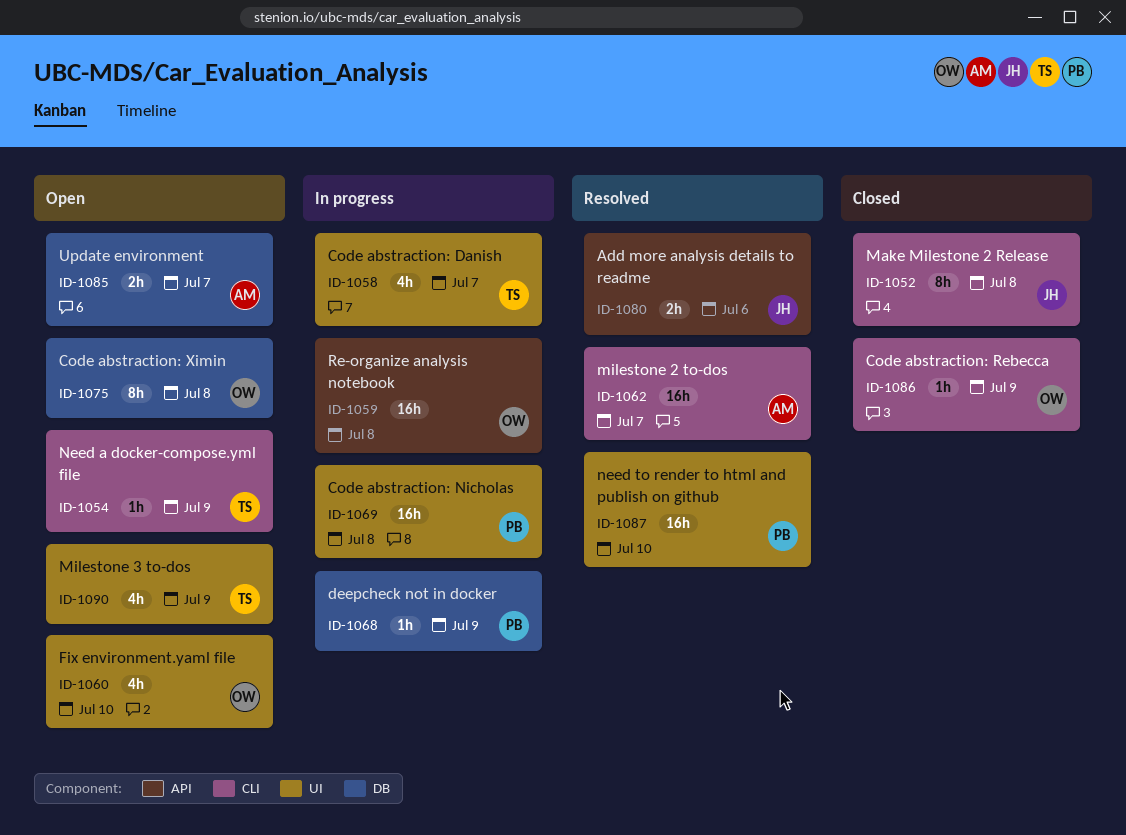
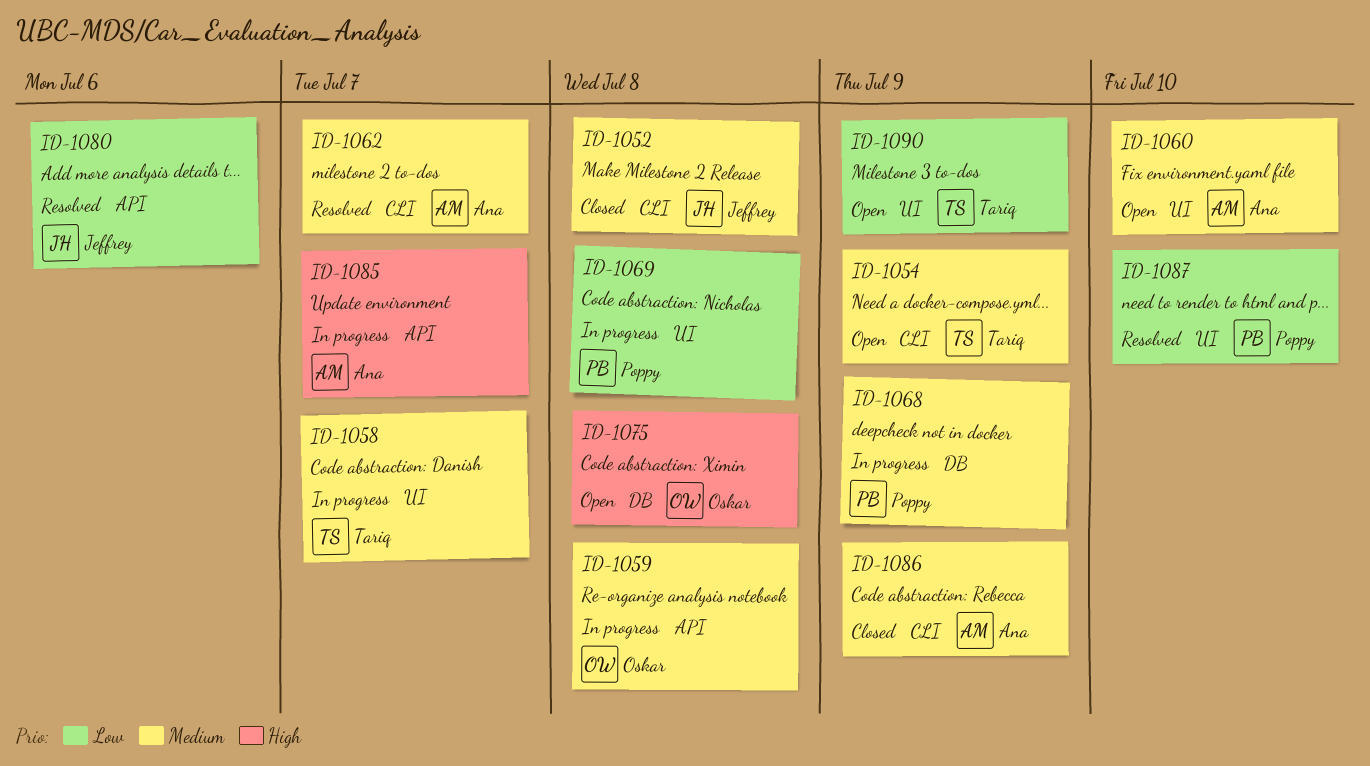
ID-1060, owner: Oskar -> Ana
ID-1085, status: Open -> In progress
ID-1085, label: DB -> API
ID-1086, owner: Oskar -> Ana

